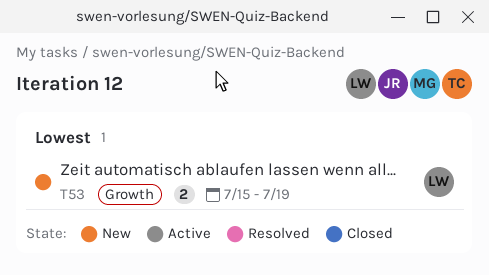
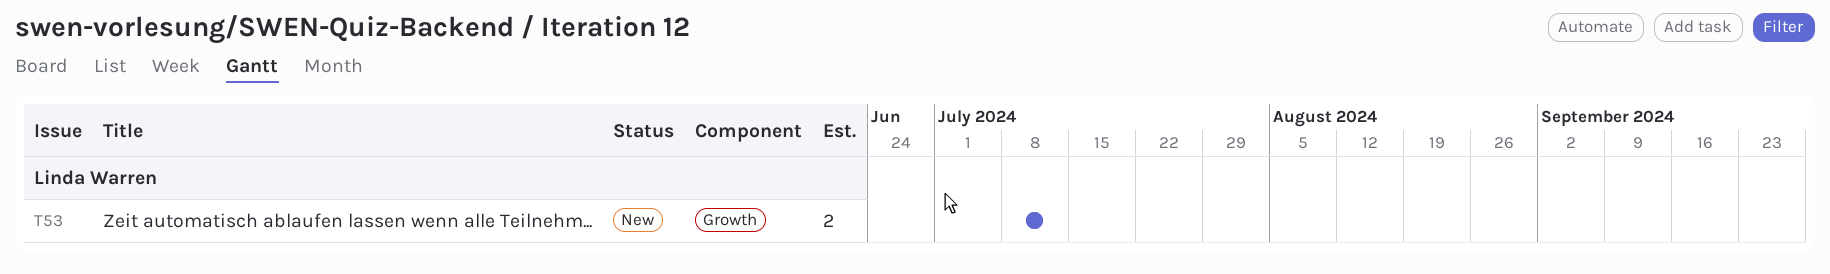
T53, start: Jul 15 -> Jul 8
T53, due: Jul 19 -> Jul 12

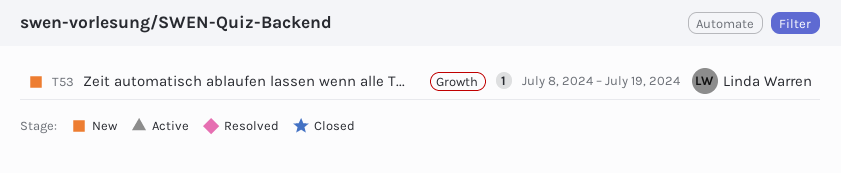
T53, estimate: 2 -> 1
T53, due: Jul 12 -> Jul 19

